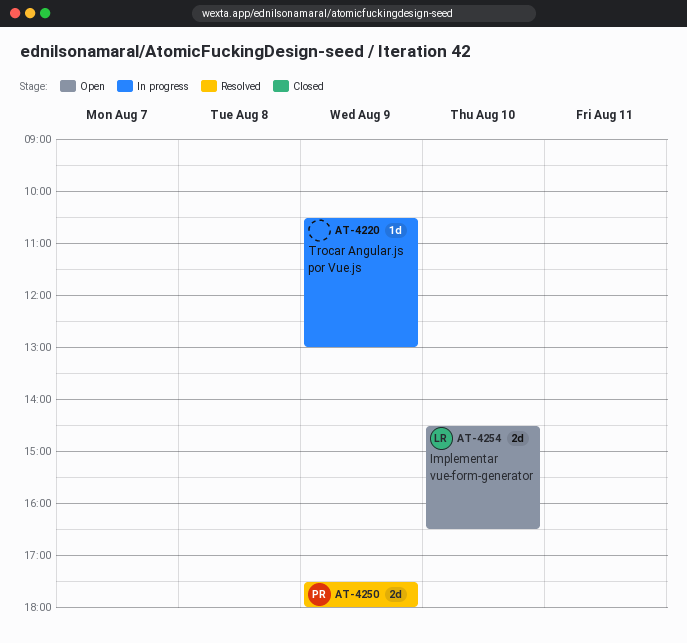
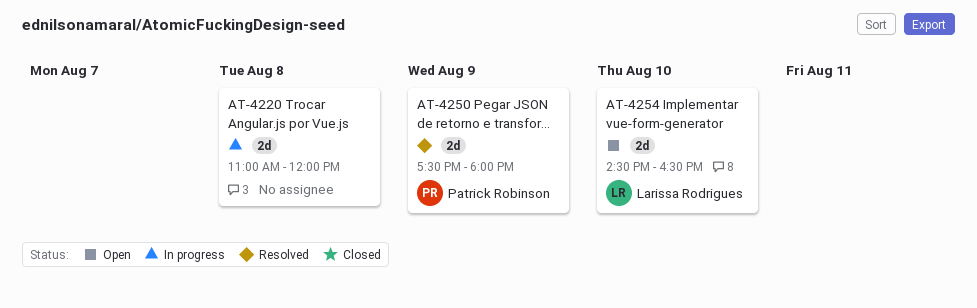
AT-4220, estimate: 1d -> 2d
AT-4220, day: Aug 9 -> Aug 8
AT-4220, begins: 10:30 -> 11:00
AT-4220, ends: 13:00 -> 12:00

